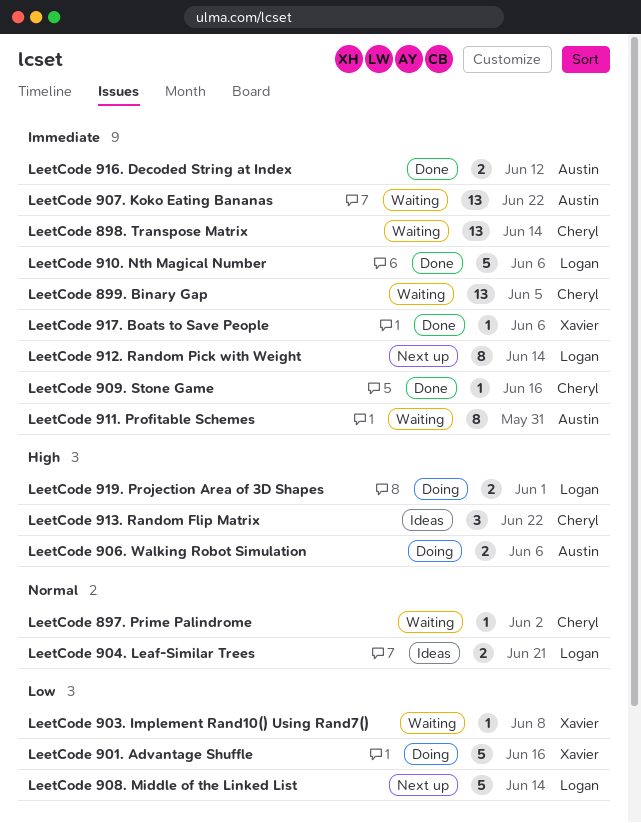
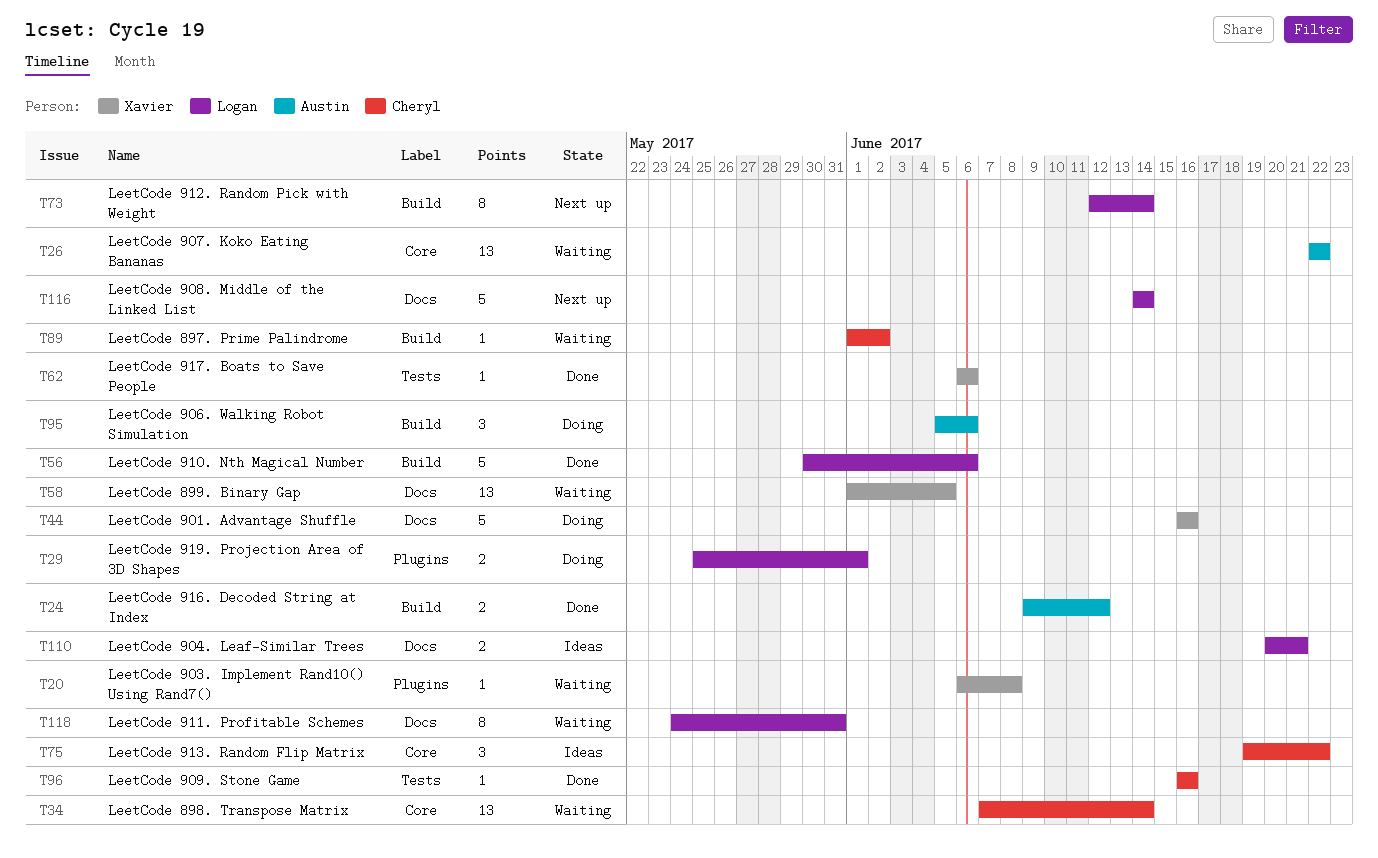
LeetCode 899. Binary Gap, owner: Cheryl -> Xavier
LeetCode 906. Walking Robot Simulation, estimate: 2 -> 3
LeetCode 911. Profitable Schemes, owner: Austin -> Logan

